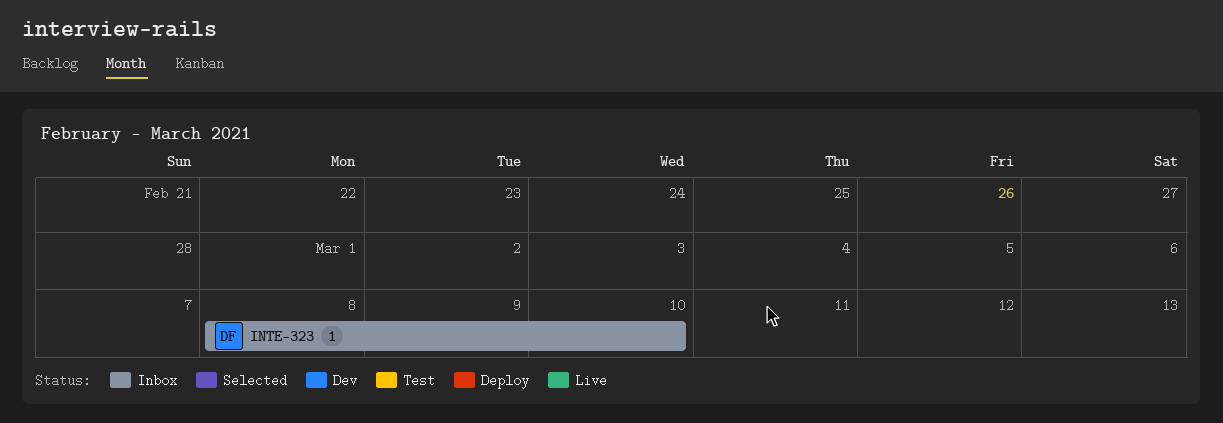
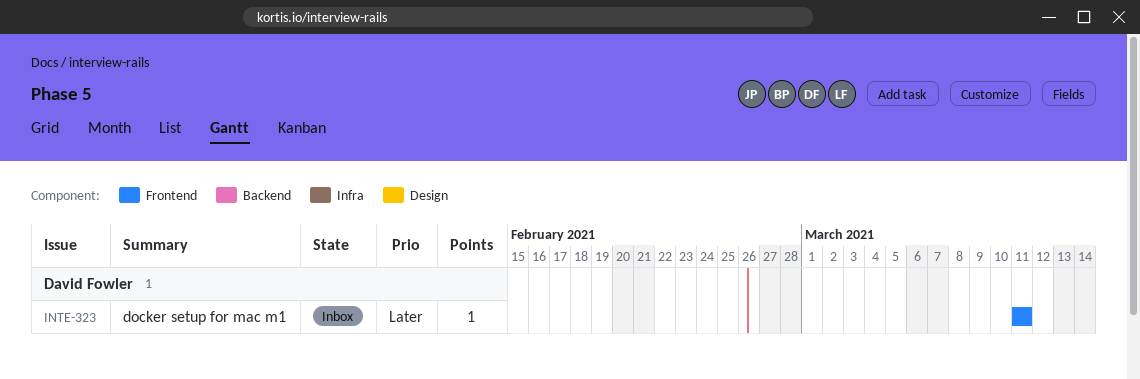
INTE-323, start: Mar 8 -> Mar 11
INTE-323, due: Mar 10 -> Mar 11

